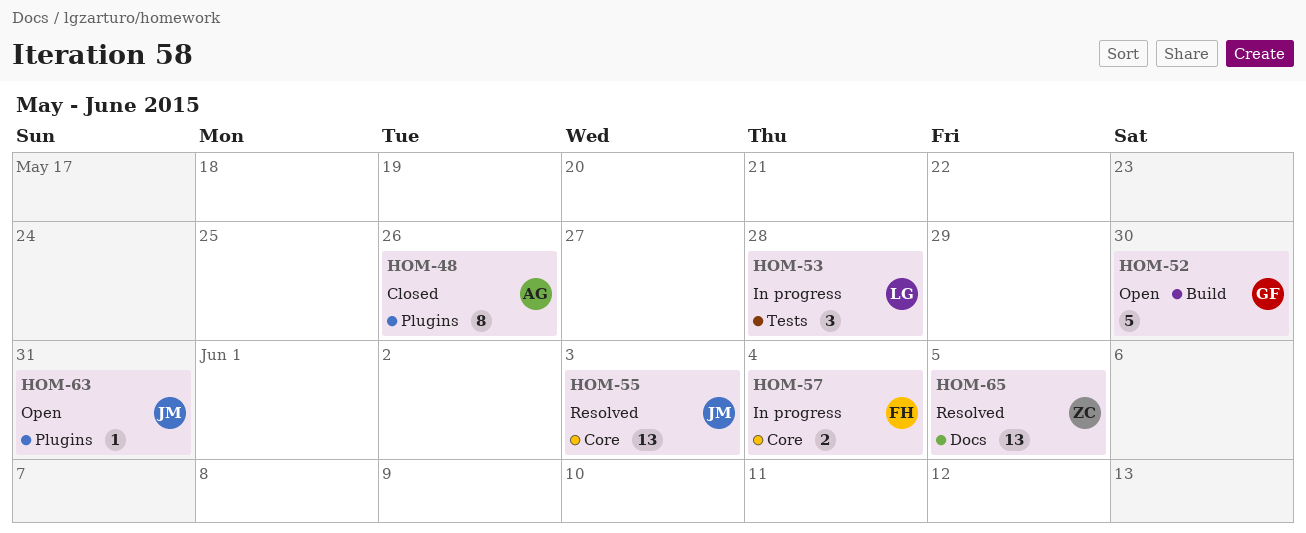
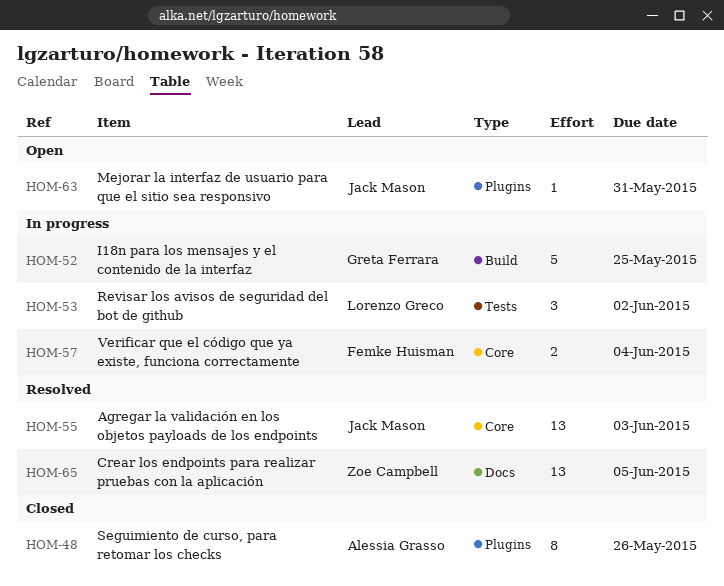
HOM-52, status: Open -> In progress
HOM-52, due: May 30 -> May 25
HOM-53, due: May 28 -> Jun 2

